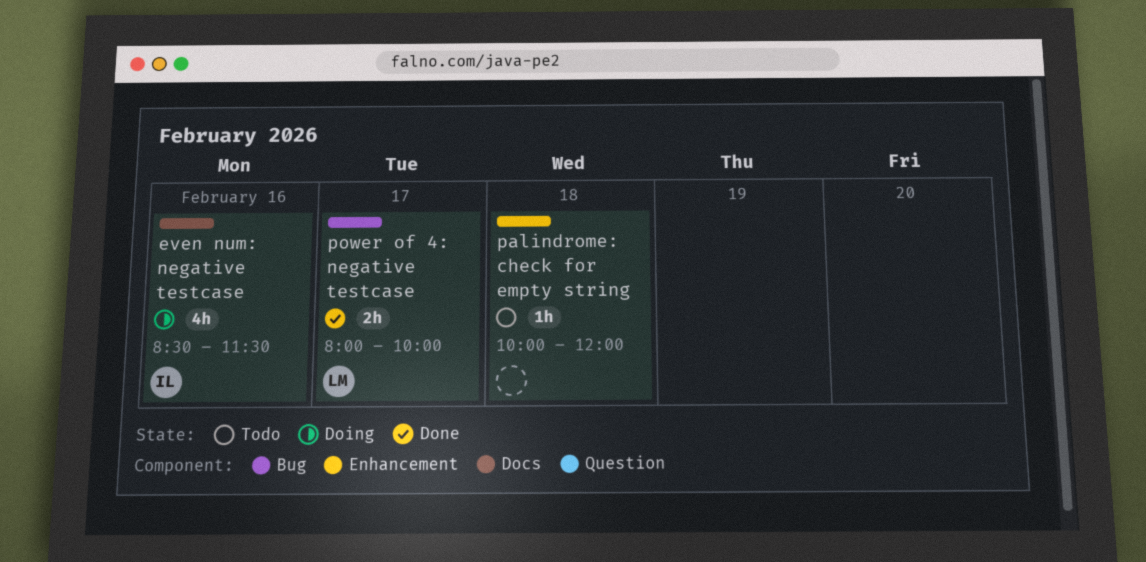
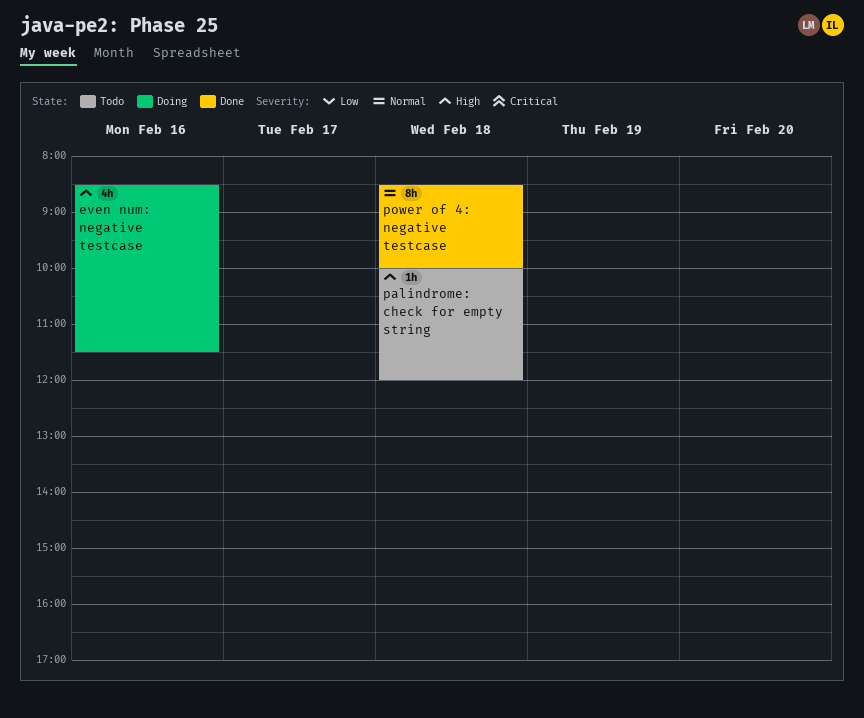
power of 4: negative testcase, estimate: 2h -> 8h
power of 4: negative testcase, day: Feb 17 -> Feb 18
power of 4: negative testcase, begins: 08:00 -> 08:30

